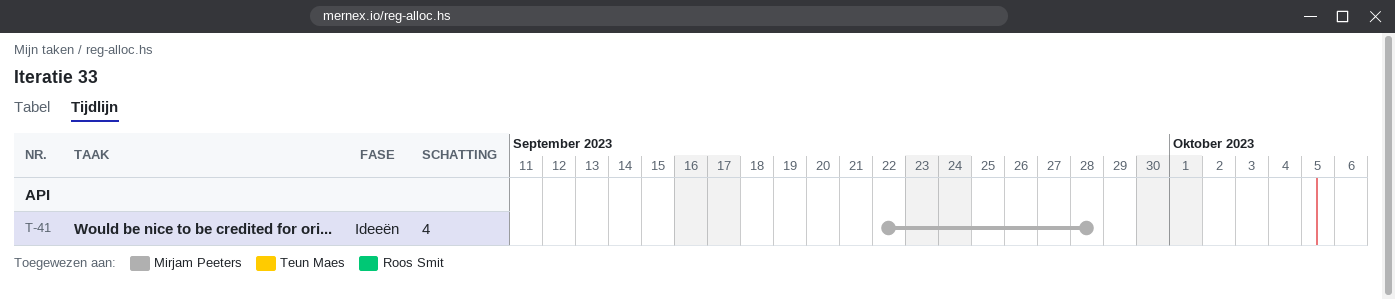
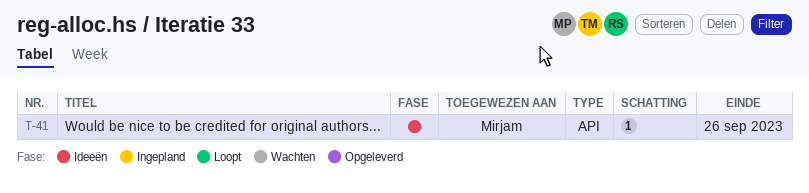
T-41, estimate: 4 -> 1
T-41, due: Sep 28 -> Sep 26

